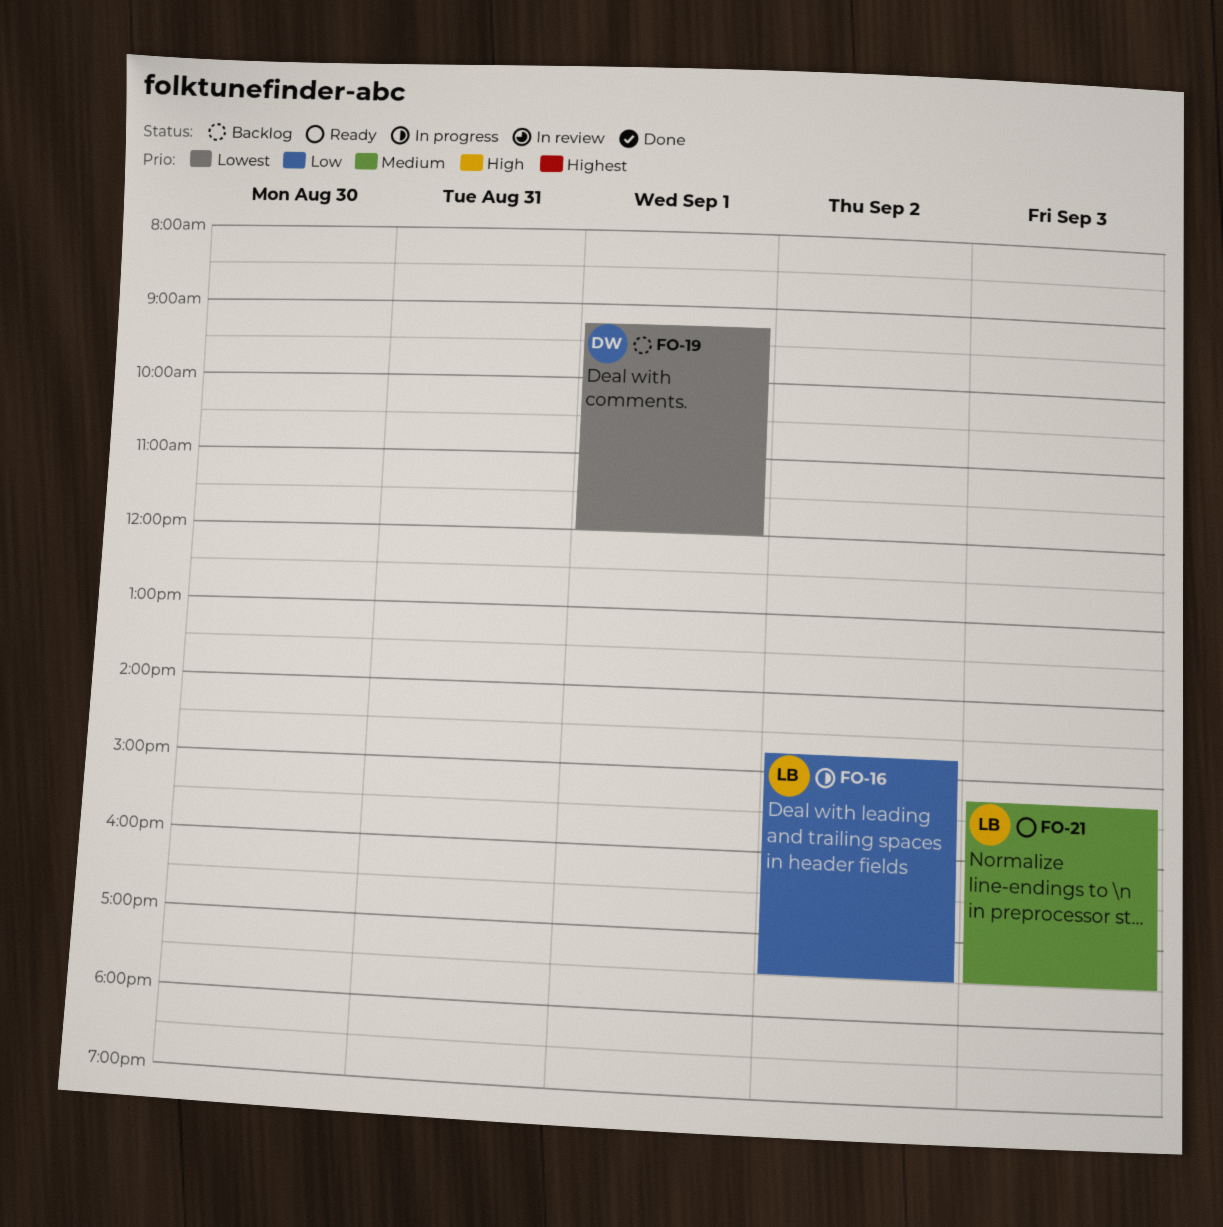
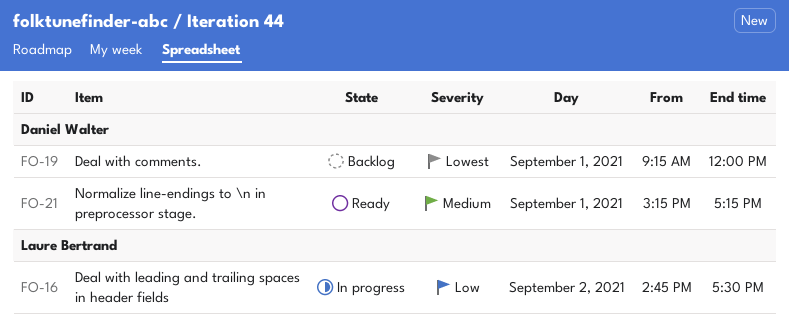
FO-21, owner: Laure Bertrand -> Daniel Walter
FO-21, day: Sep 3 -> Sep 1
FO-21, ends: 17:30 -> 17:15

